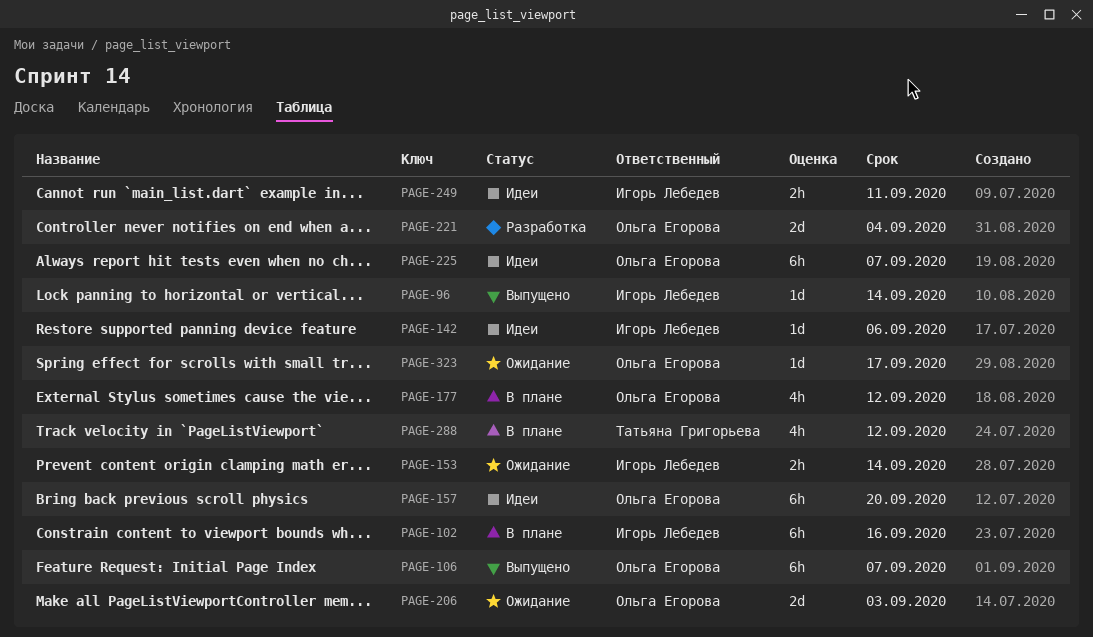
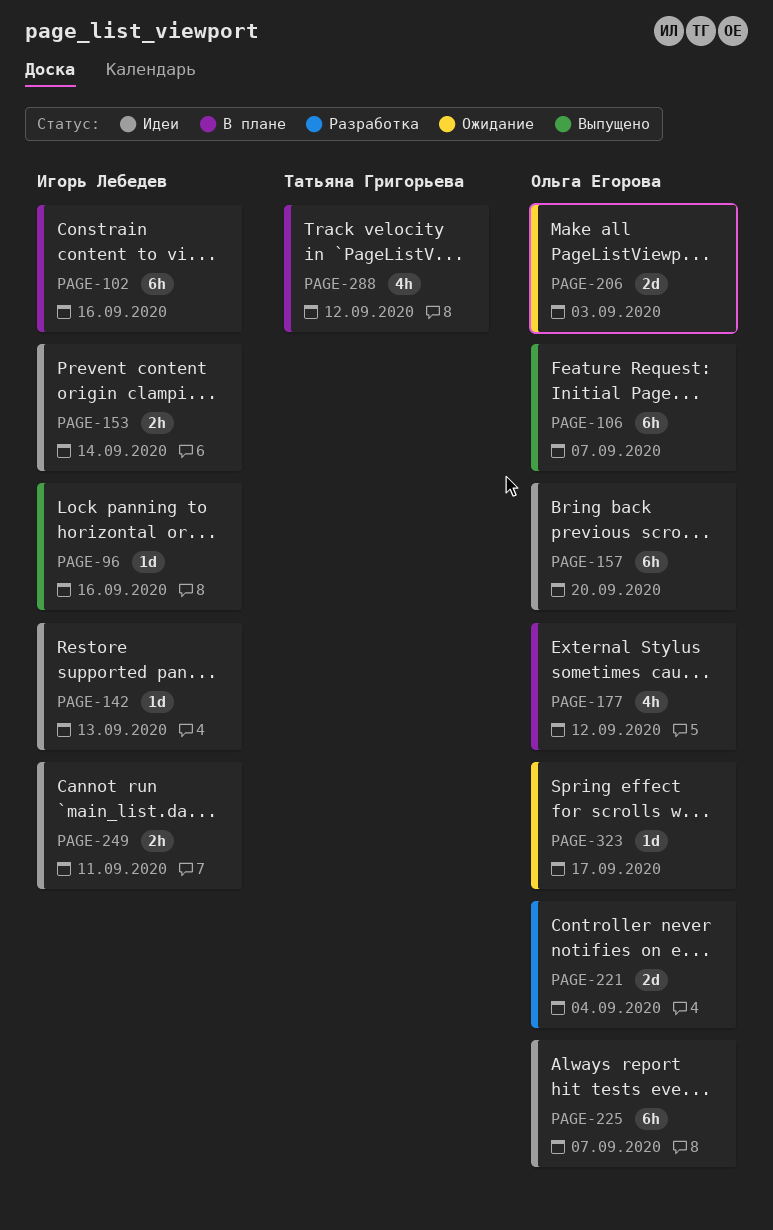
PAGE-96, due: Sep 14 -> Sep 16
PAGE-142, due: Sep 6 -> Sep 13
PAGE-153, status: Ожидание -> Идеи

